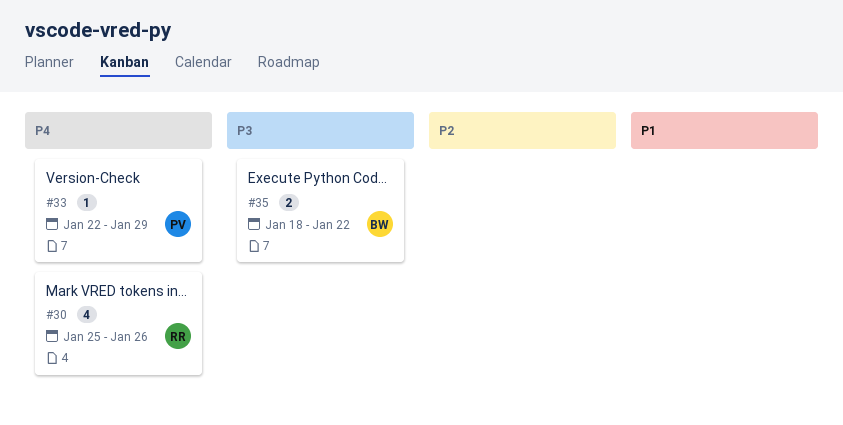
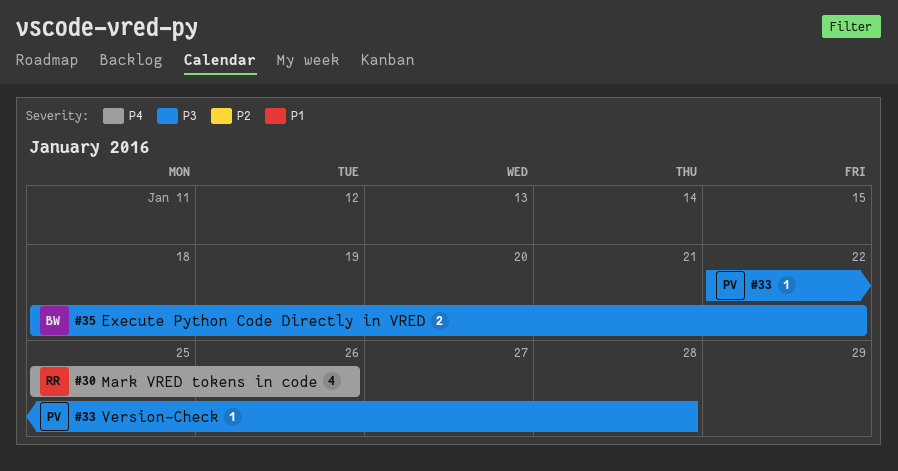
#33, priority: P4 -> P3
#33, due: Jan 29 -> Jan 28

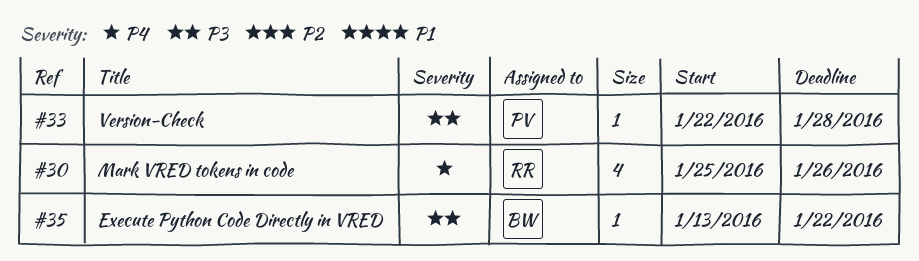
#35, estimate: 2 -> 1
#35, start: Jan 18 -> Jan 13

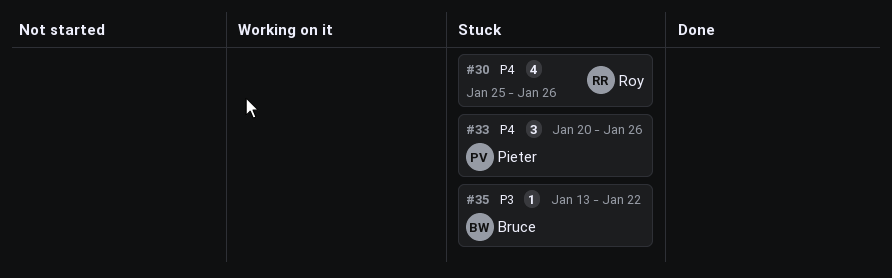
#33, priority: P3 -> P4
#33, estimate: 1 -> 3
#33, start: Jan 22 -> Jan 20
#33, due: Jan 28 -> Jan 26

